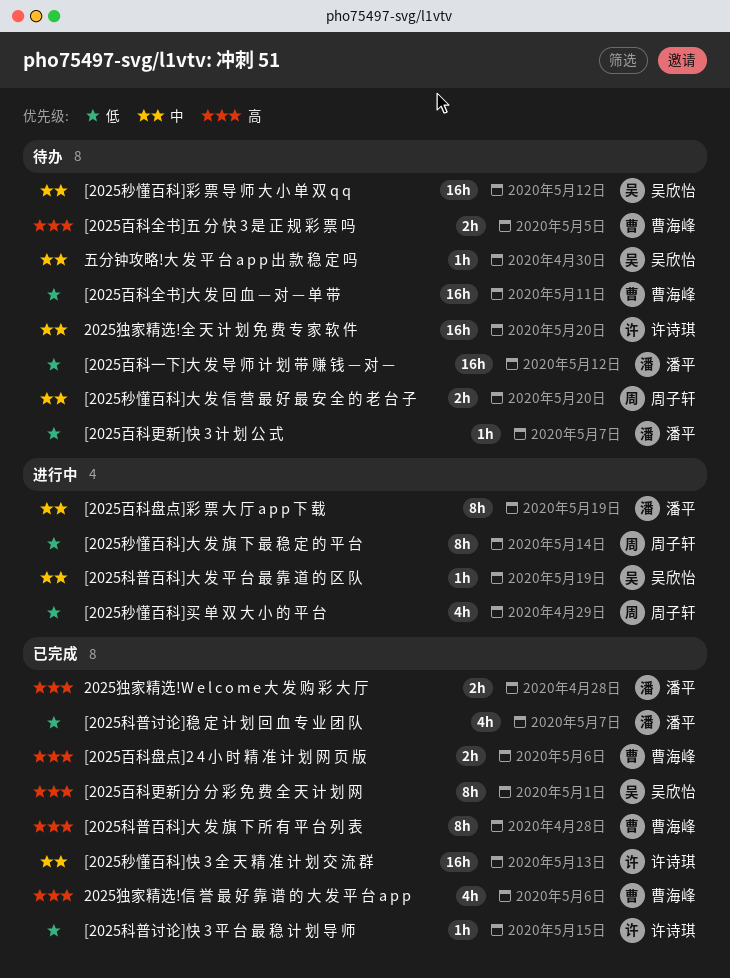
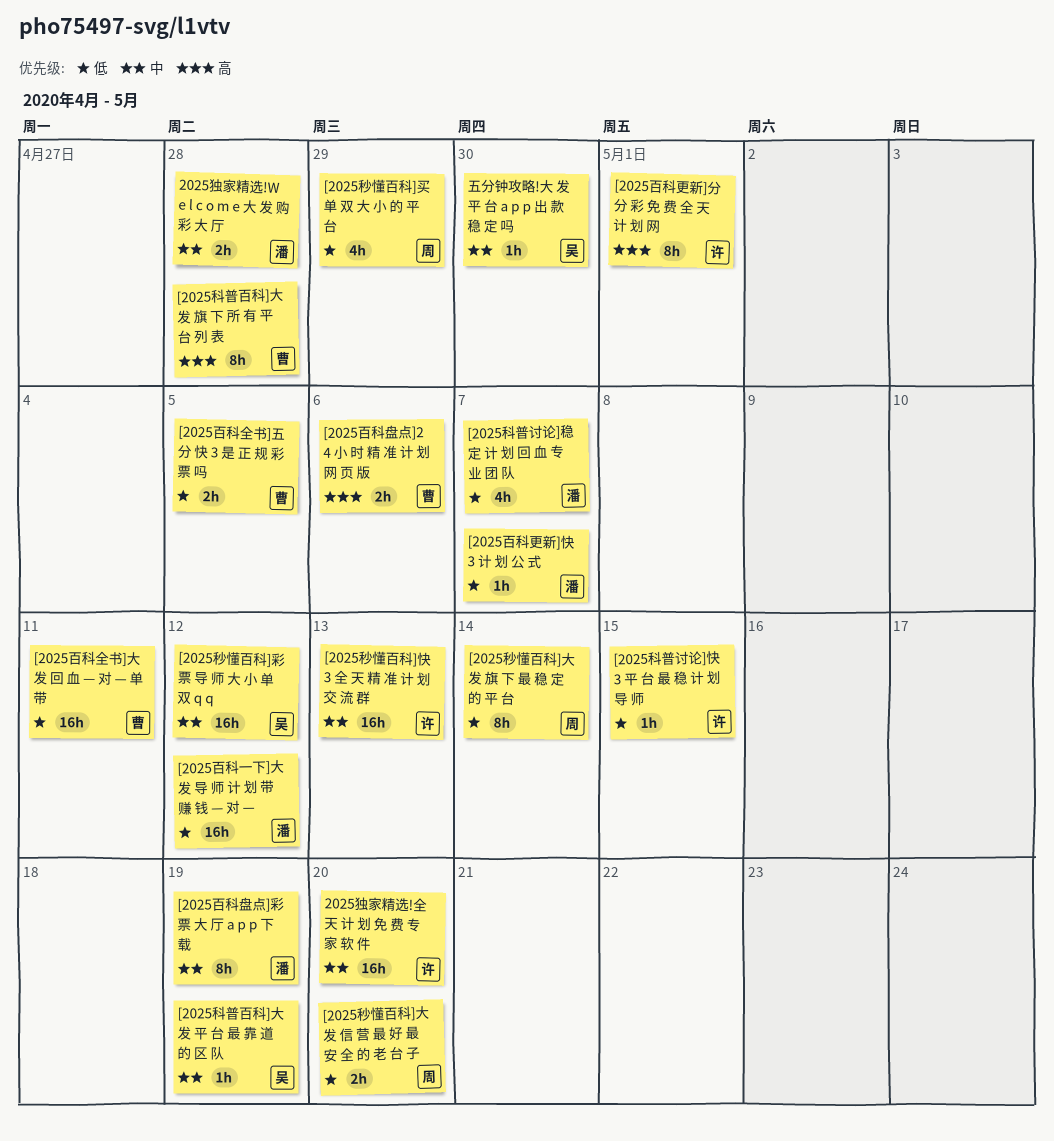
2025独家精选!W e l c o m e 大 发 购 彩 大 厅, priority: 高 -> 中
2025独家精选!信 誉 最 好 靠 谱 的 大 发 平 台 a p p: present -> none
[2025百科全书]五 分 快 3 是 正 规 彩 票 吗, priority: 高 -> 低
[2025百科更新]分 分 彩 免 费 全 天 计 划 网, owner: 吴欣怡 -> 许诗琪
[2025秒懂百科]大 发 信 营 最 好 最 安 全 的 老 台 子, priority: 中 -> 低

